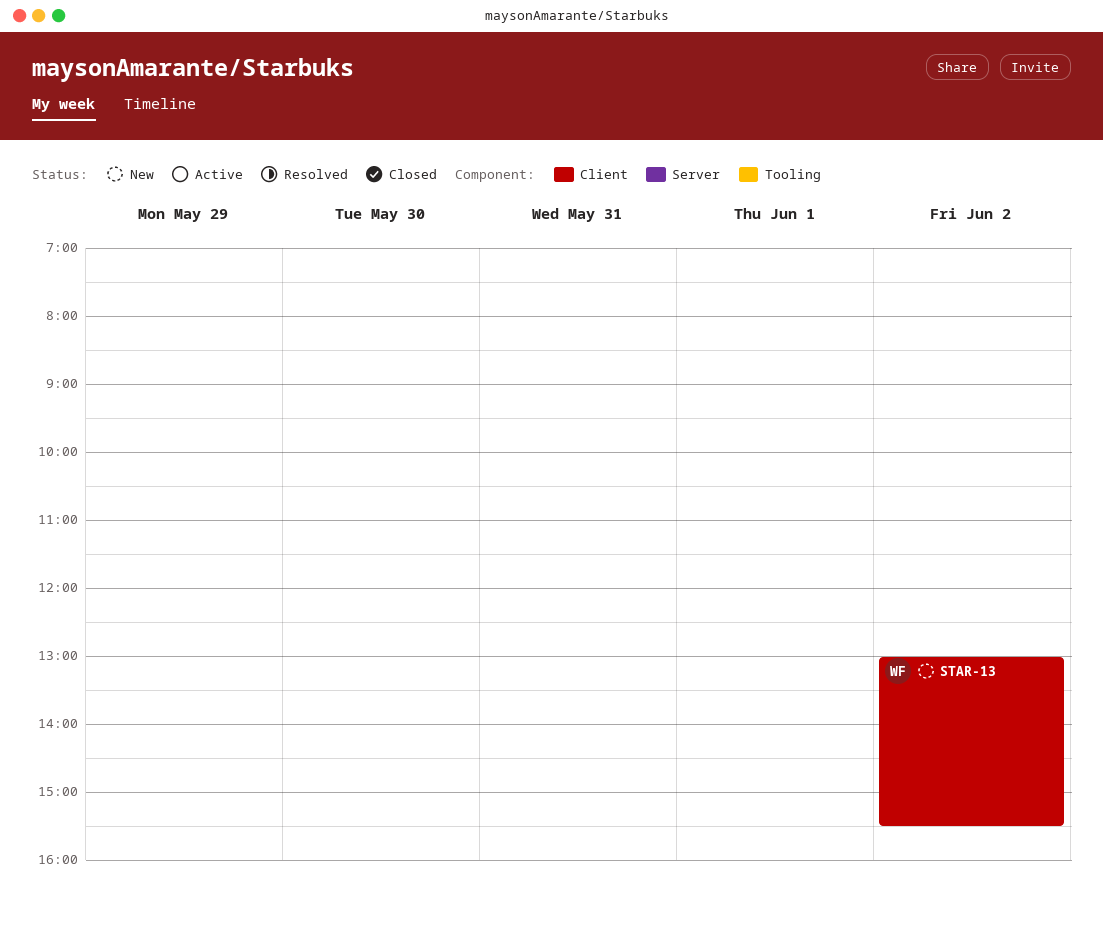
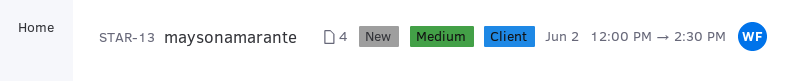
STAR-13, begins: 13:00 -> 12:00
STAR-13, ends: 15:30 -> 14:30

